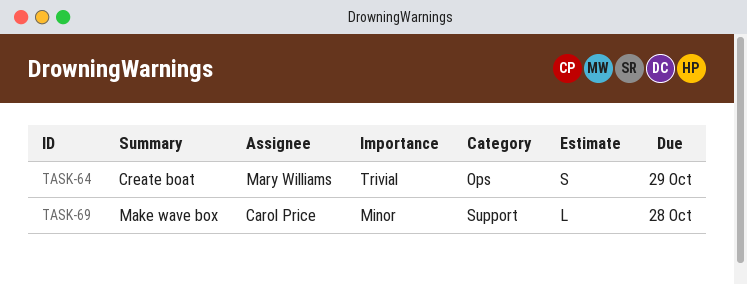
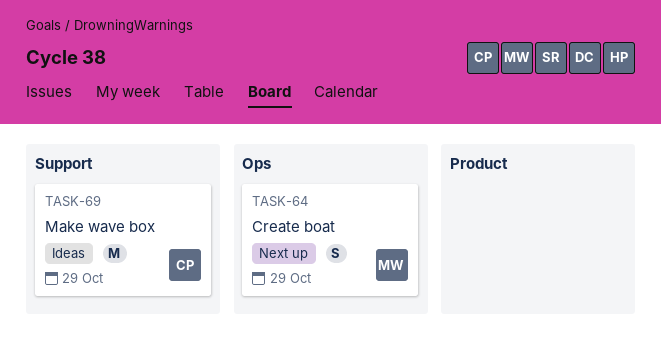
TASK-69, estimate: L -> M
TASK-69, due: Oct 28 -> Oct 29

